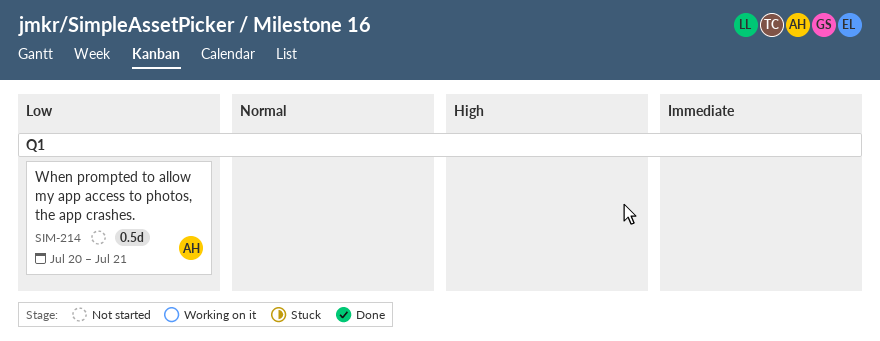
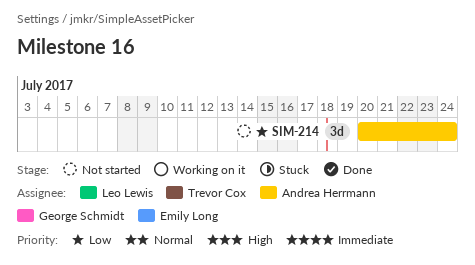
SIM-214, estimate: 0.5d -> 3d
SIM-214, due: Jul 21 -> Jul 24

